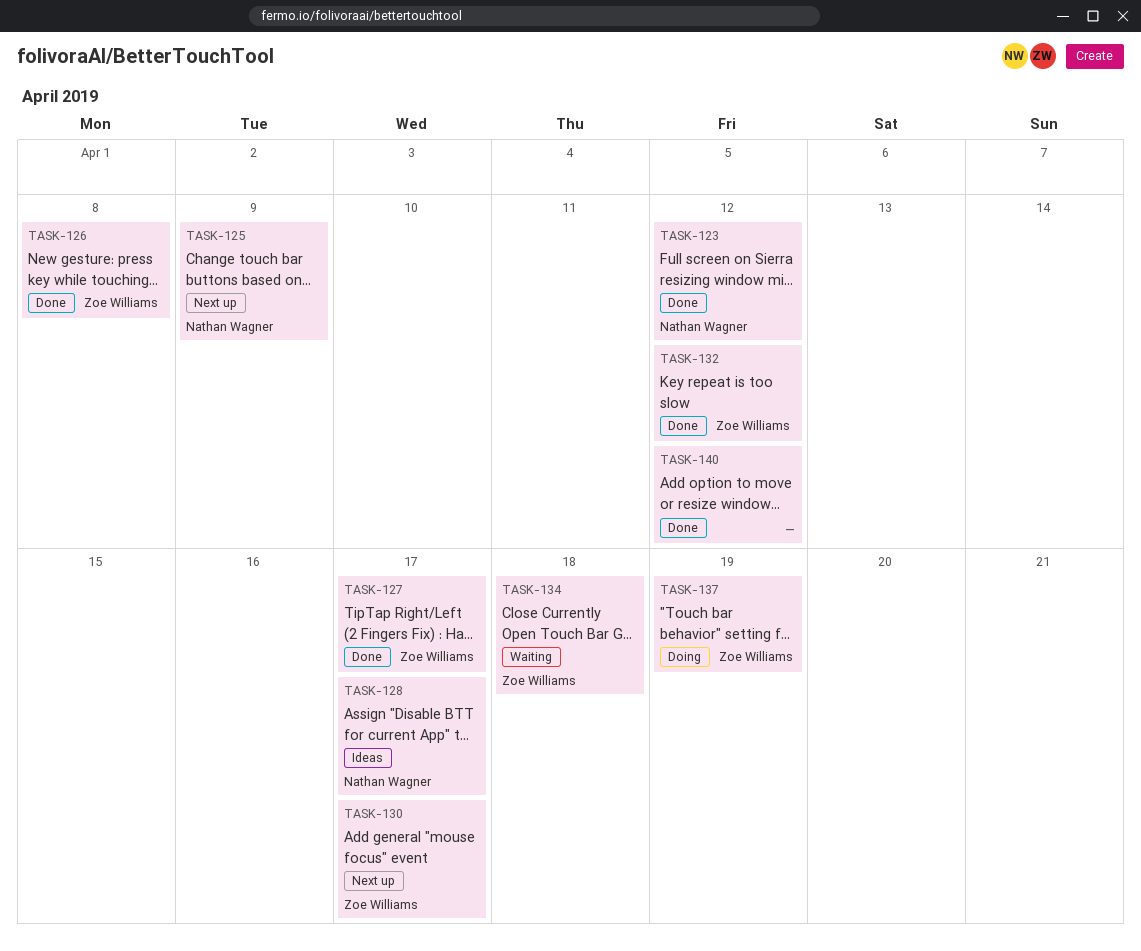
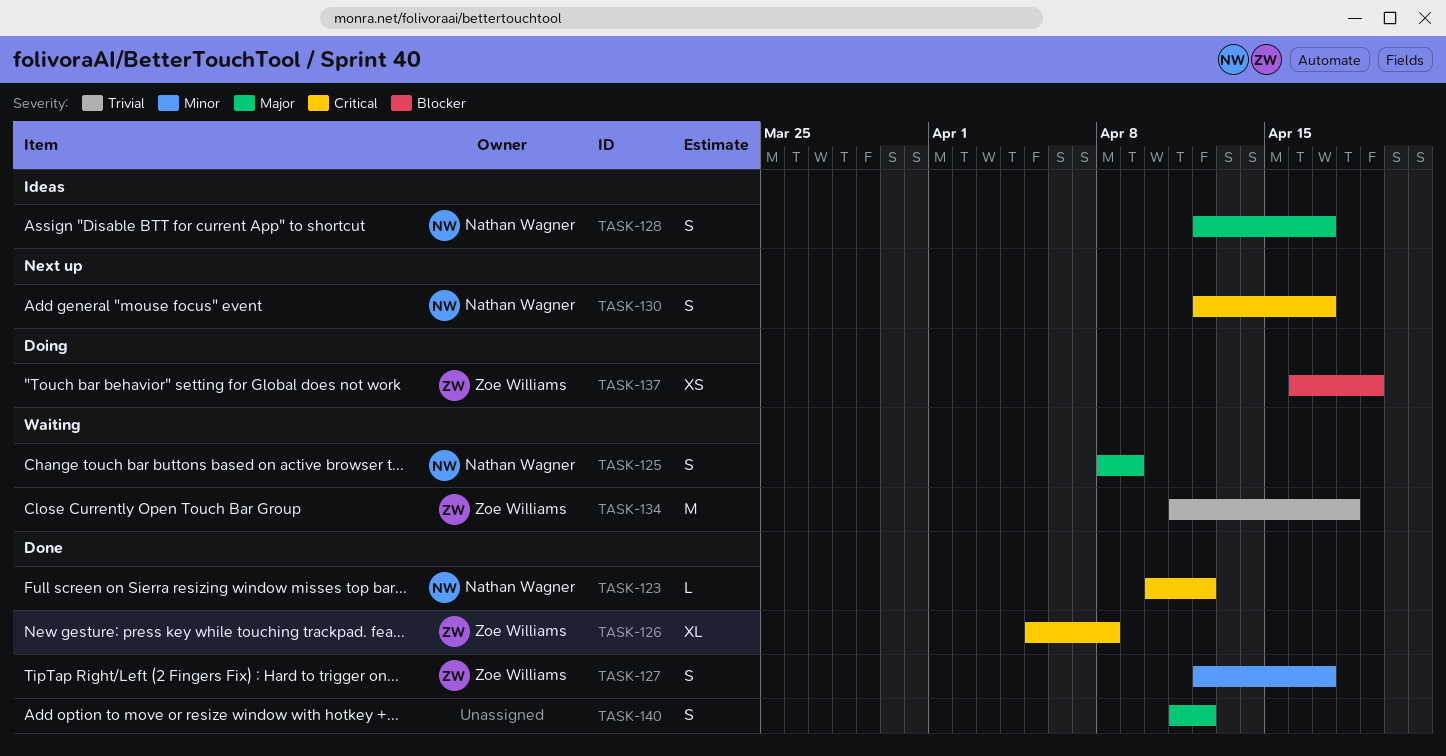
TASK-125, status: Next up -> Waiting
TASK-130, owner: Zoe Williams -> Nathan Wagner
TASK-132: present -> none

